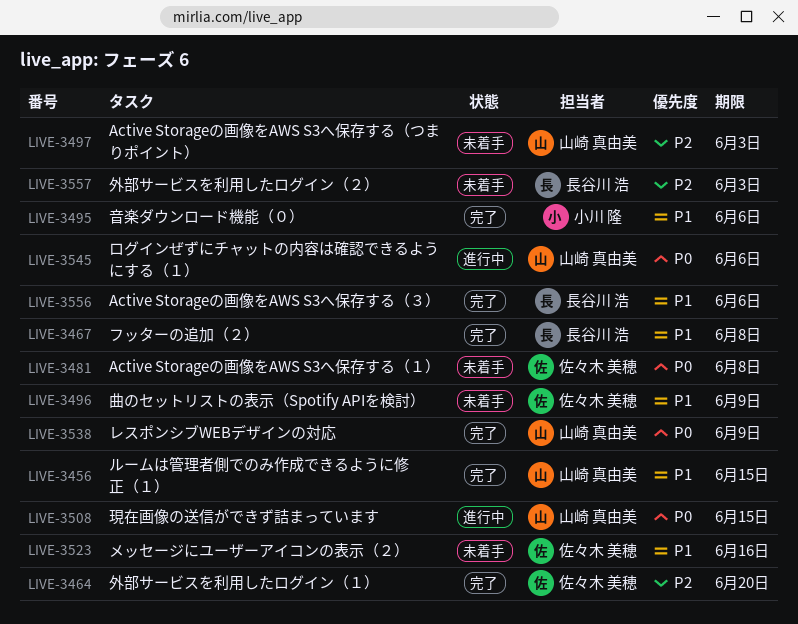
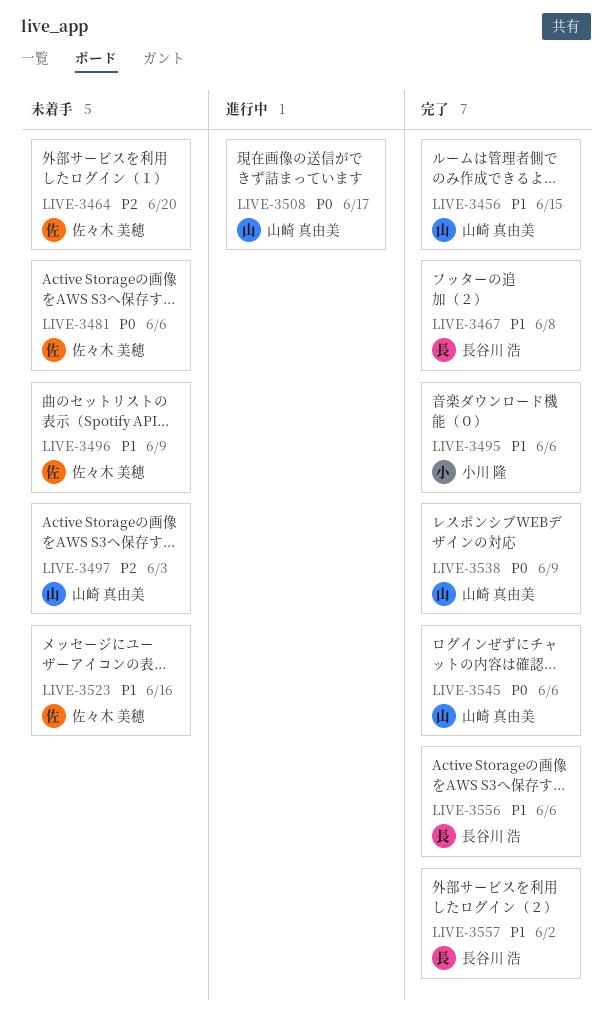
LIVE-3464, status: 完了 -> 未着手
LIVE-3481, due: Jun 8 -> Jun 6
LIVE-3508, due: Jun 15 -> Jun 17
LIVE-3545, status: 進行中 -> 完了
LIVE-3557, status: 未着手 -> 完了
LIVE-3557, priority: P2 -> P1
LIVE-3557, due: Jun 3 -> Jun 2

